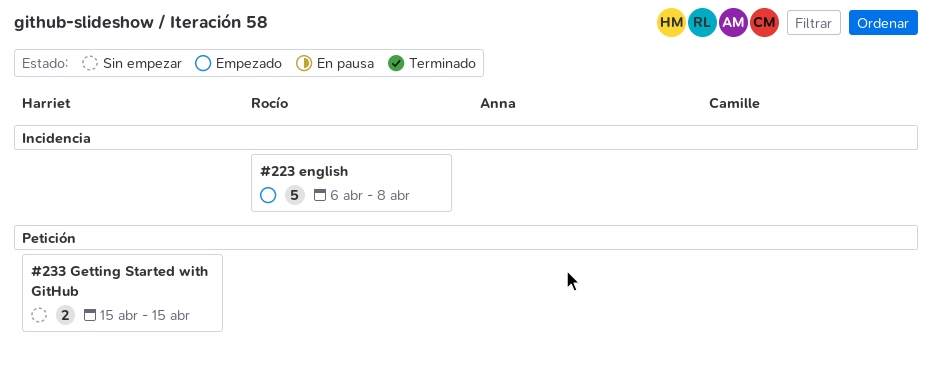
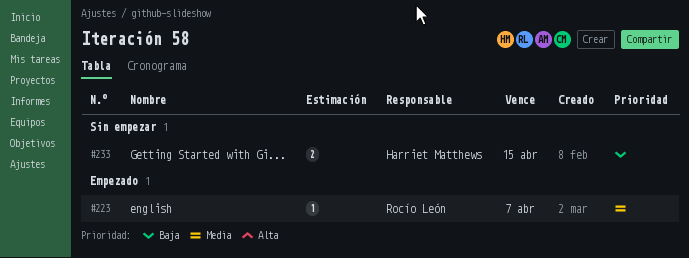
#223, estimate: 5 -> 1
#223, due: Apr 8 -> Apr 7

